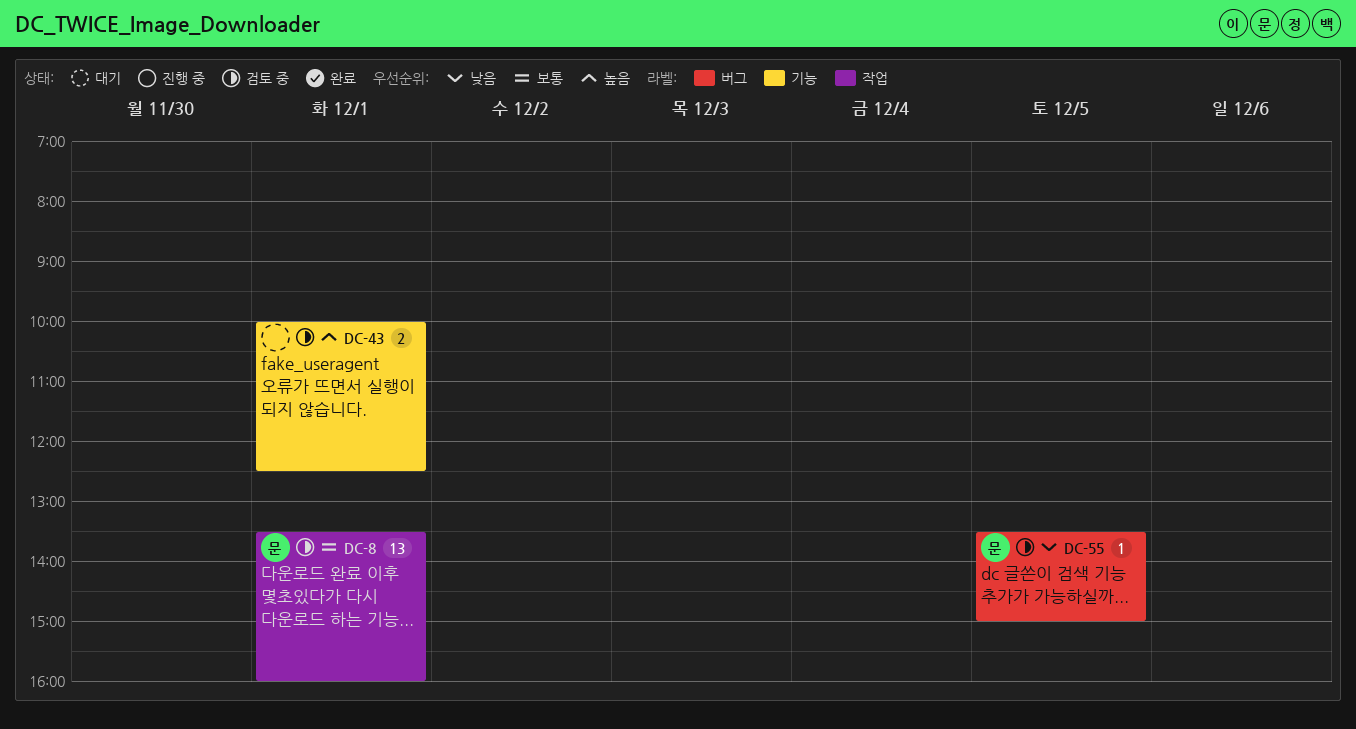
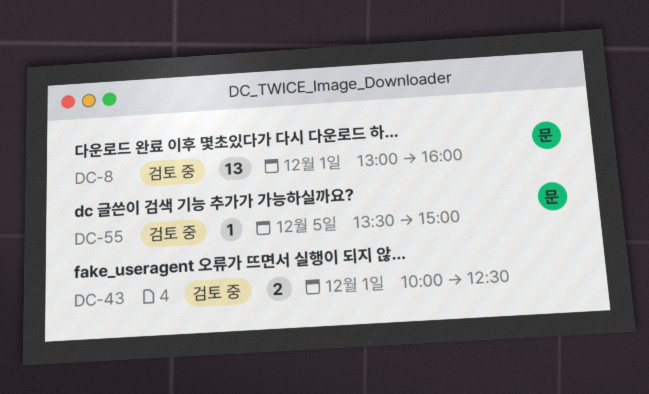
DC-8, begins: 13:30 -> 13:00

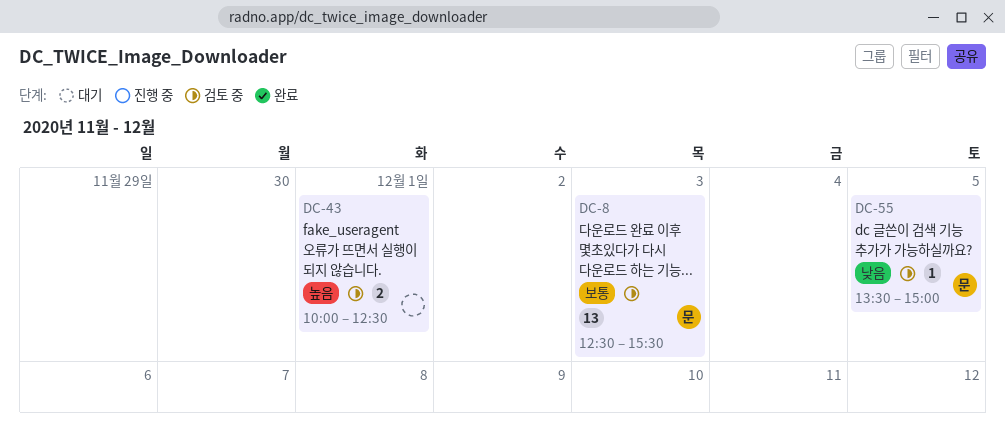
DC-8, day: Dec 1 -> Dec 3
DC-8, begins: 13:00 -> 12:30
DC-8, ends: 16:00 -> 15:30

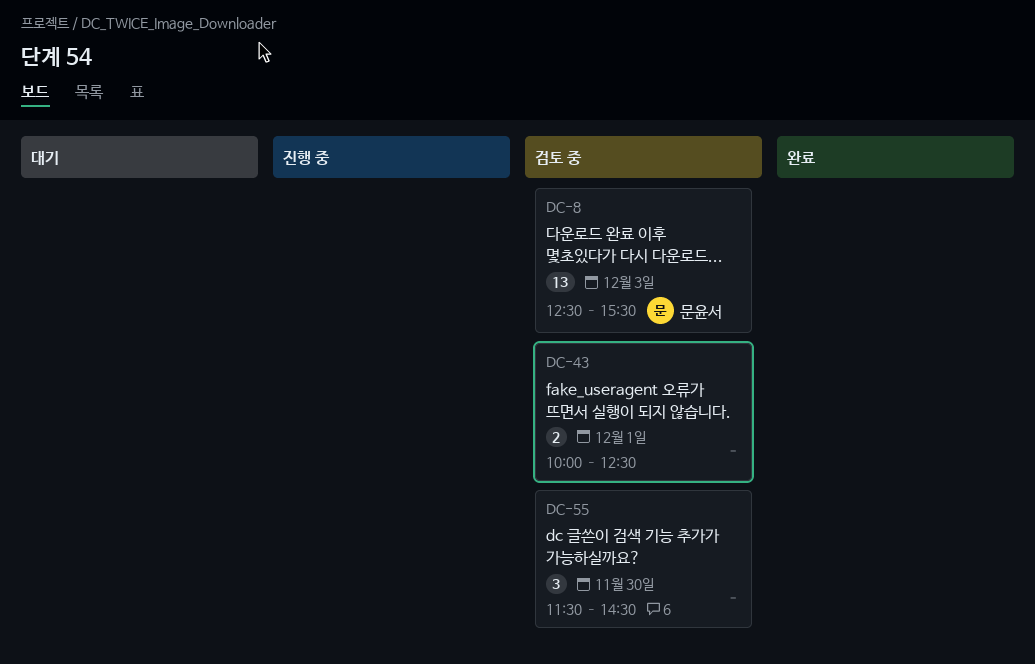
DC-55, owner: 문윤서 -> none
DC-55, estimate: 1 -> 3
DC-55, day: Dec 5 -> Nov 30
DC-55, begins: 13:30 -> 11:30
DC-55, ends: 15:00 -> 14:30

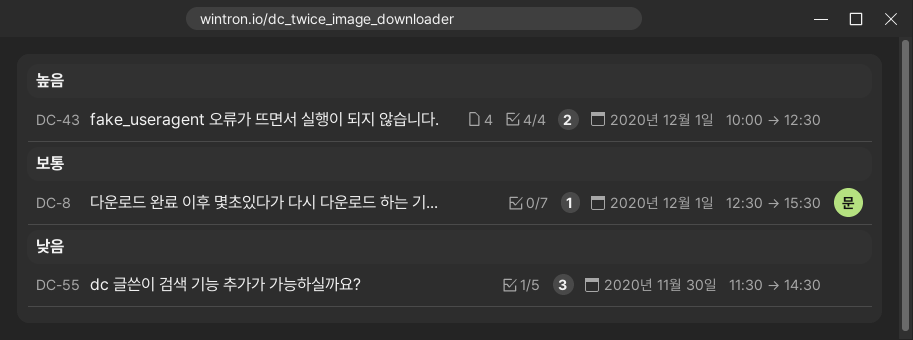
DC-8, estimate: 13 -> 1
DC-8, day: Dec 3 -> Dec 1

